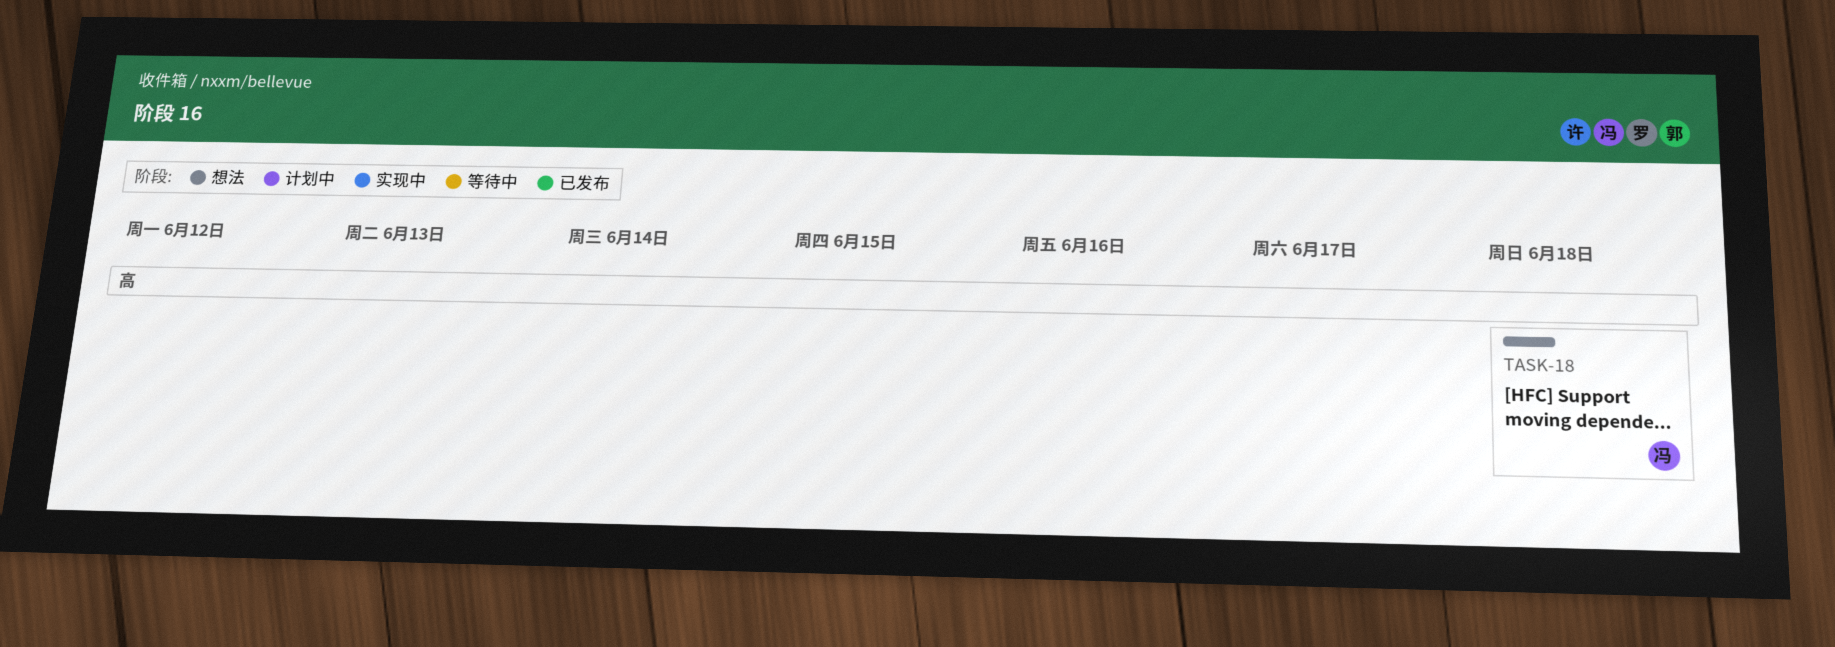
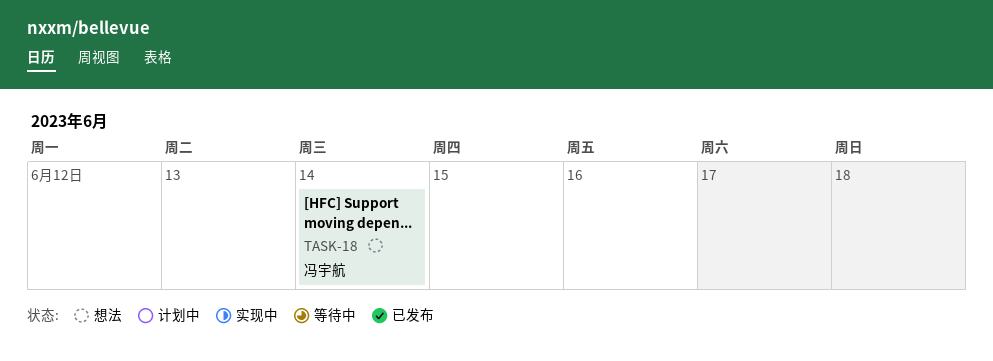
TASK-18, due: Jun 18 -> Jun 14

